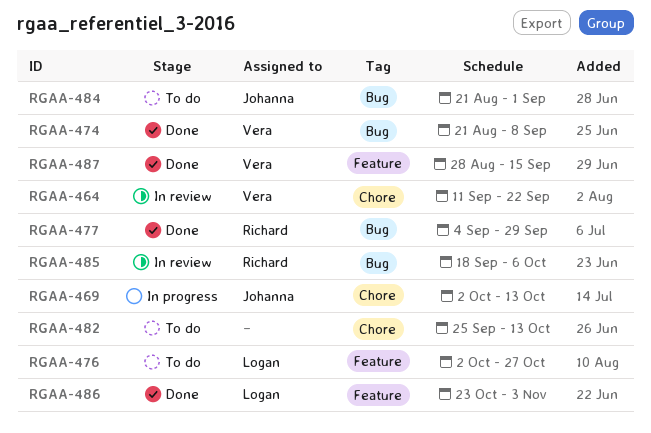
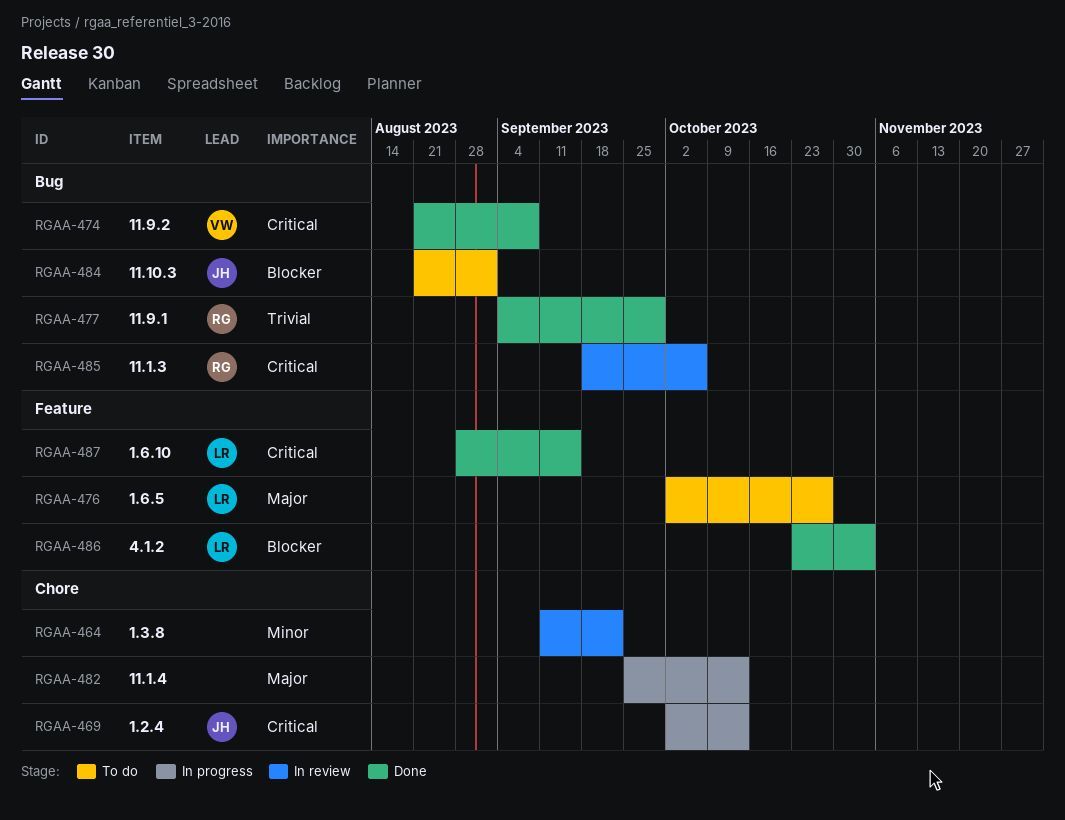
RGAA-464, owner: Vera -> none
RGAA-482, status: To do -> In progress
RGAA-487, owner: Vera -> Logan

